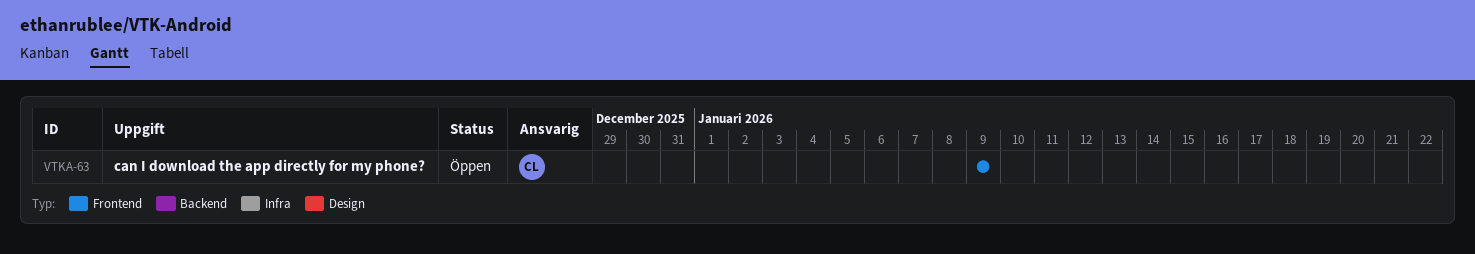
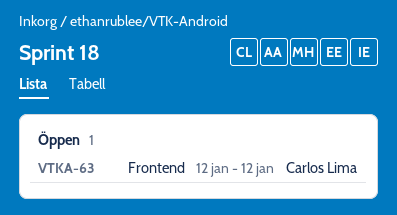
VTKA-63, start: Jan 9 -> Jan 12
VTKA-63, due: Jan 9 -> Jan 12

